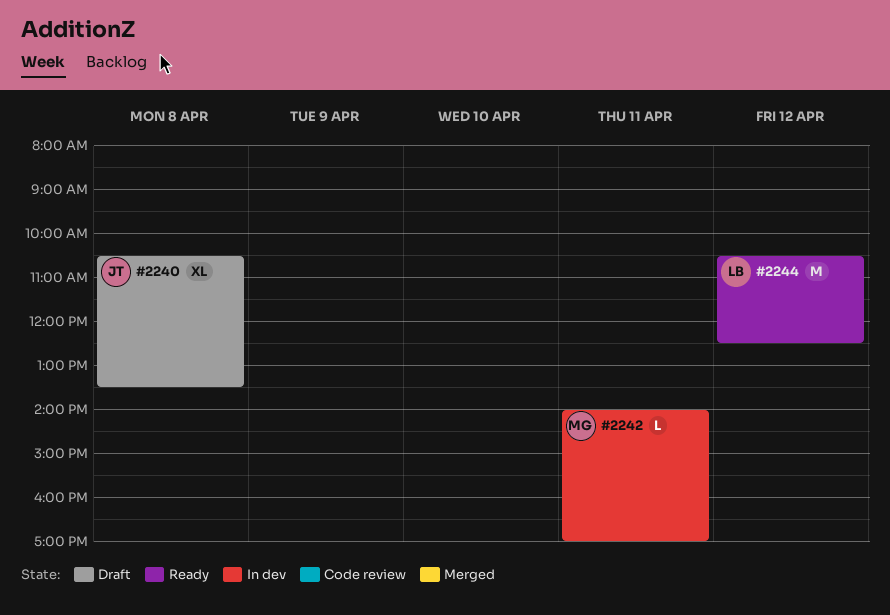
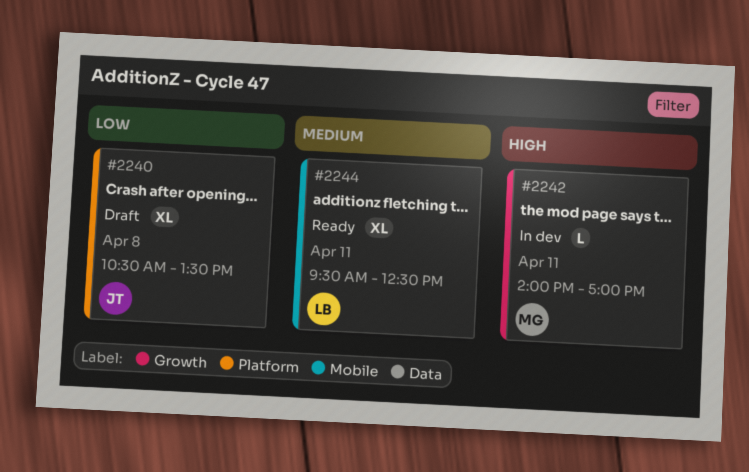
#2244, estimate: M -> XL
#2244, day: Apr 12 -> Apr 11
#2244, begins: 10:30 -> 09:30

